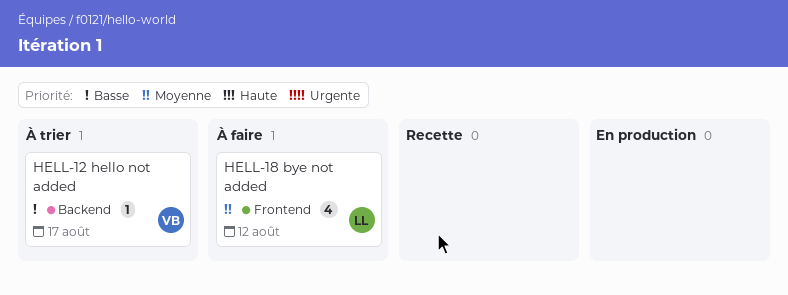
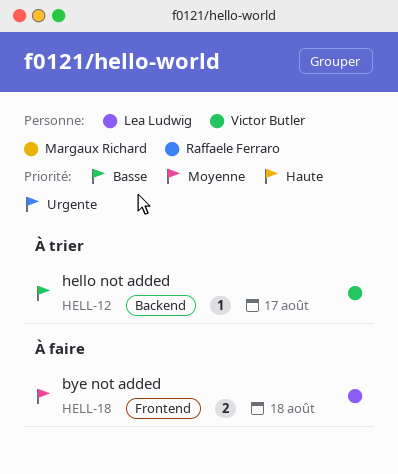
HELL-18, estimate: 4 -> 2
HELL-18, due: Aug 12 -> Aug 18

